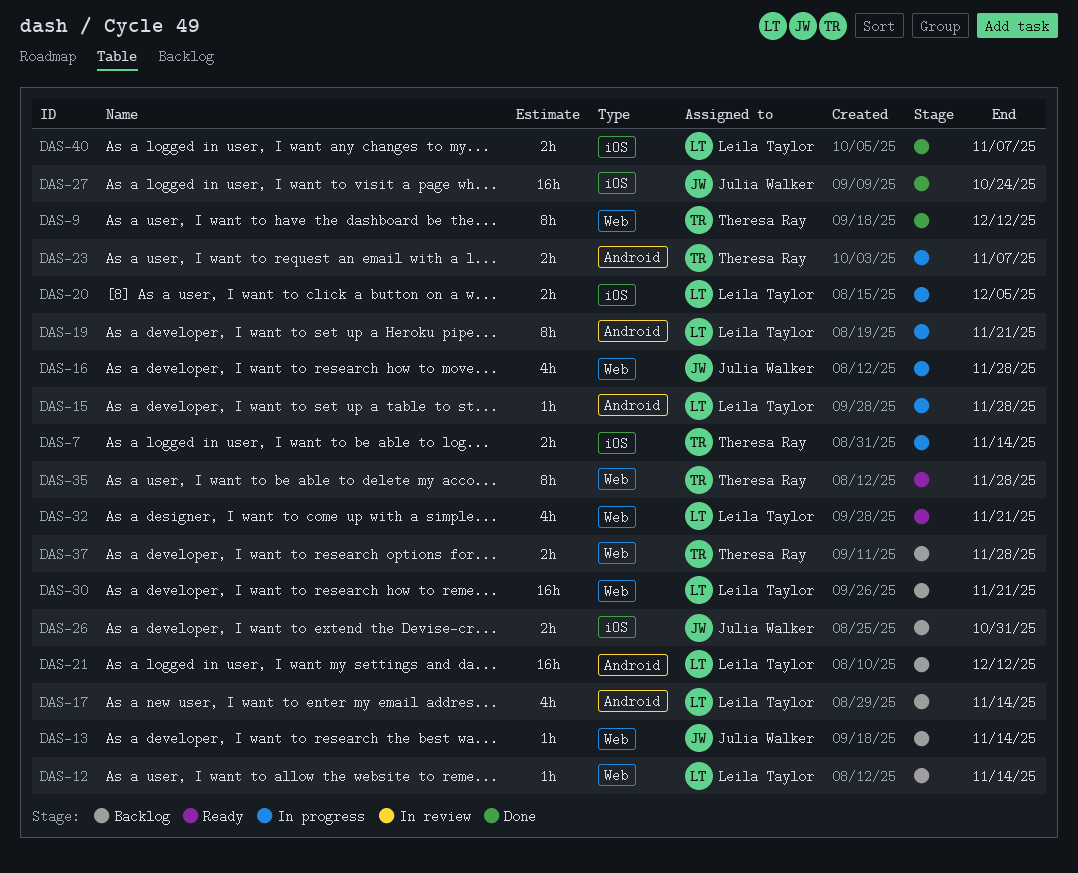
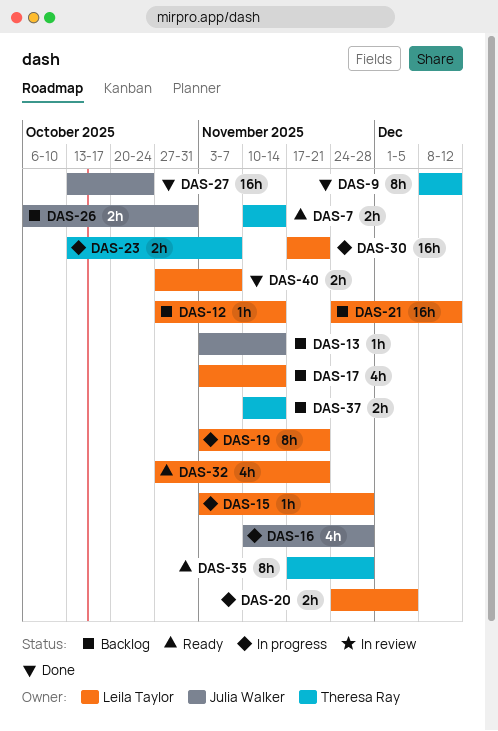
DAS-7, status: In progress -> Ready
DAS-30, status: Backlog -> In progress
DAS-37, due: Nov 28 -> Nov 14

